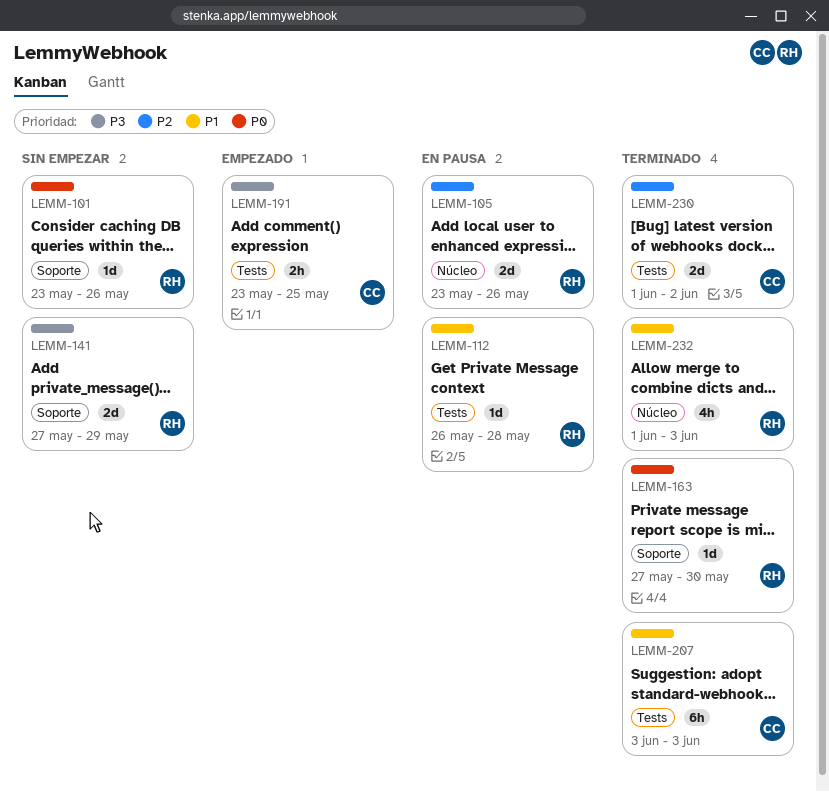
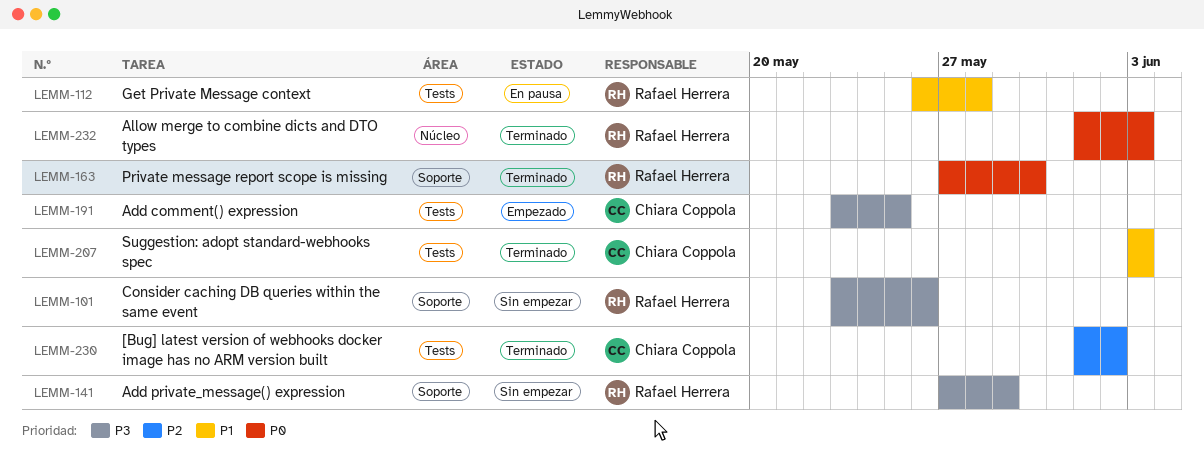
LEMM-101, priority: P0 -> P3
LEMM-105: present -> none
LEMM-232, priority: P1 -> P0

